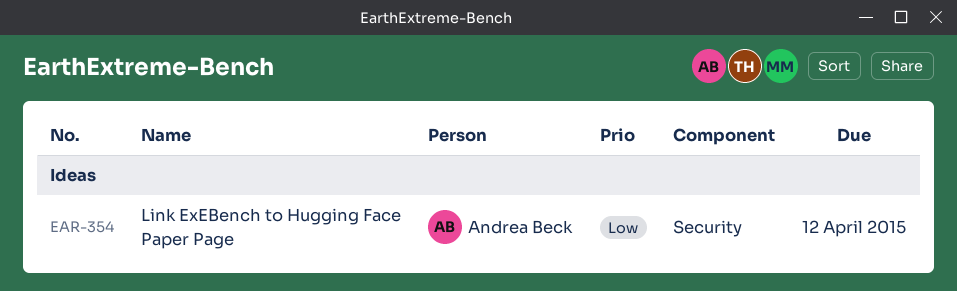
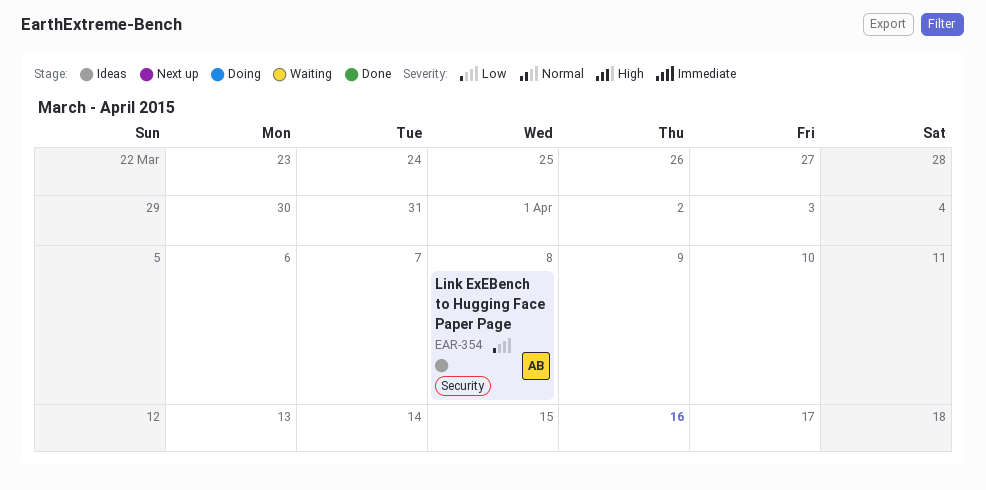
EAR-354, due: Apr 12 -> Apr 8

